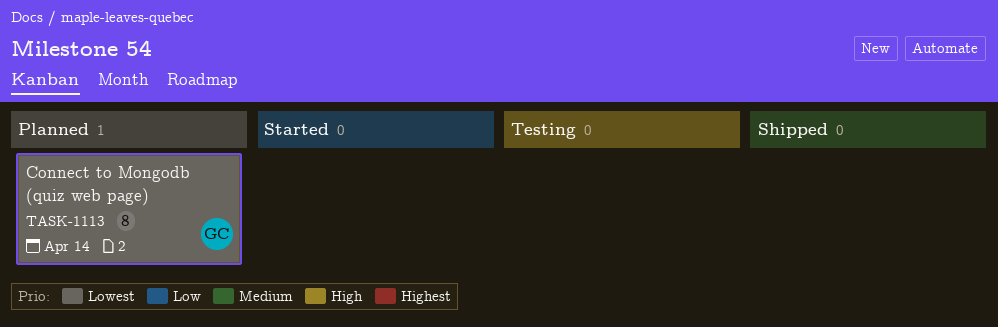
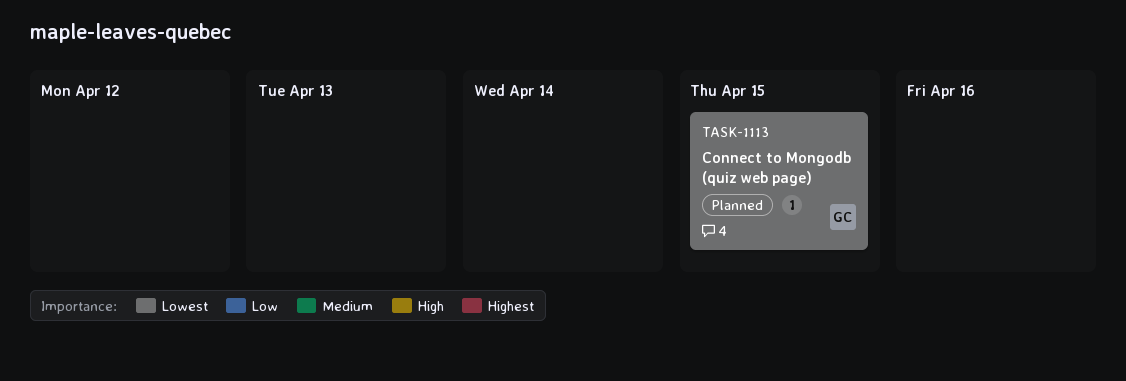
TASK-1113, estimate: 8 -> 1
TASK-1113, due: Apr 14 -> Apr 15

